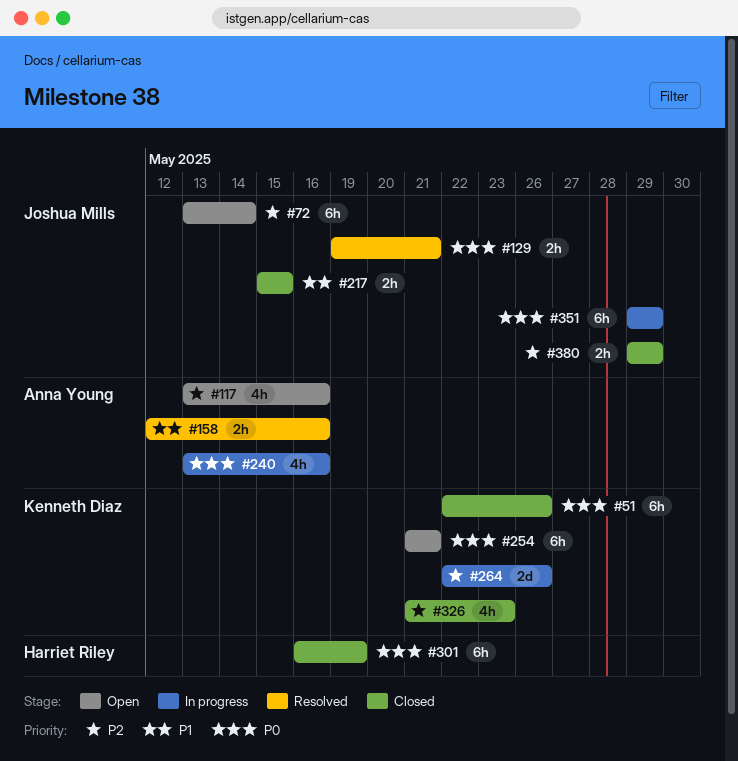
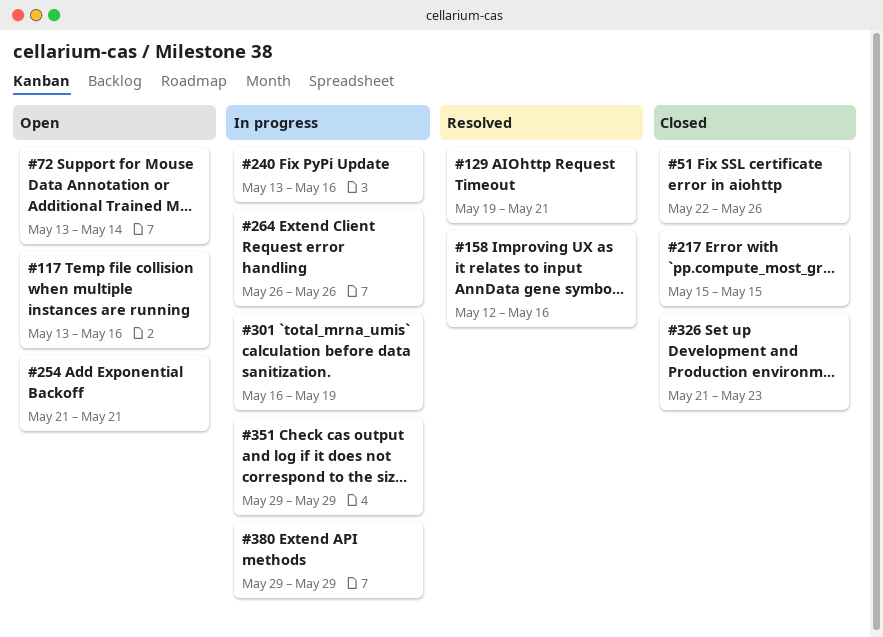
#264, start: May 22 -> May 26
#301, status: Closed -> In progress
#380, status: Closed -> In progress

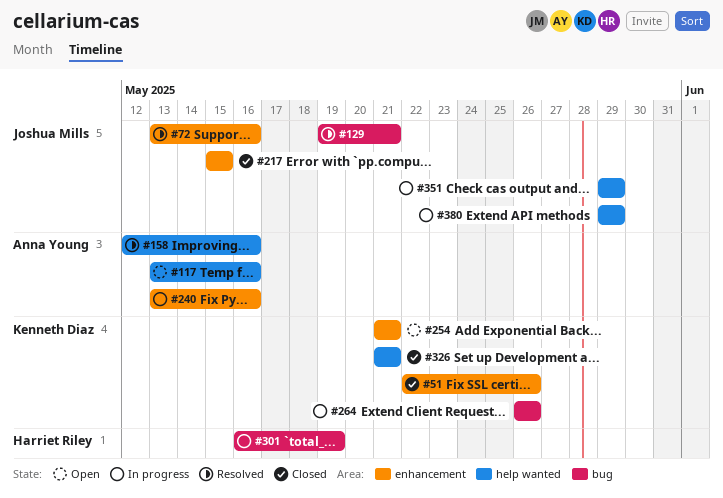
#72, status: Open -> Resolved
#72, due: May 14 -> May 16
#326, due: May 23 -> May 21

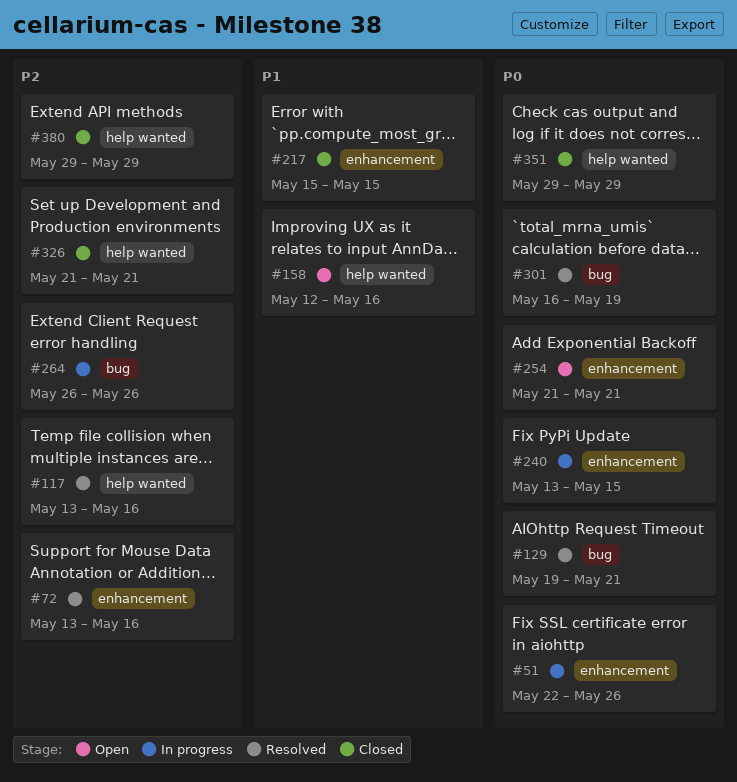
#51, status: Closed -> In progress
#117, status: Open -> Resolved
#158, status: Resolved -> Open
#240, due: May 16 -> May 15
#301, status: In progress -> Resolved
#351, status: In progress -> Closed
#380, status: In progress -> Closed

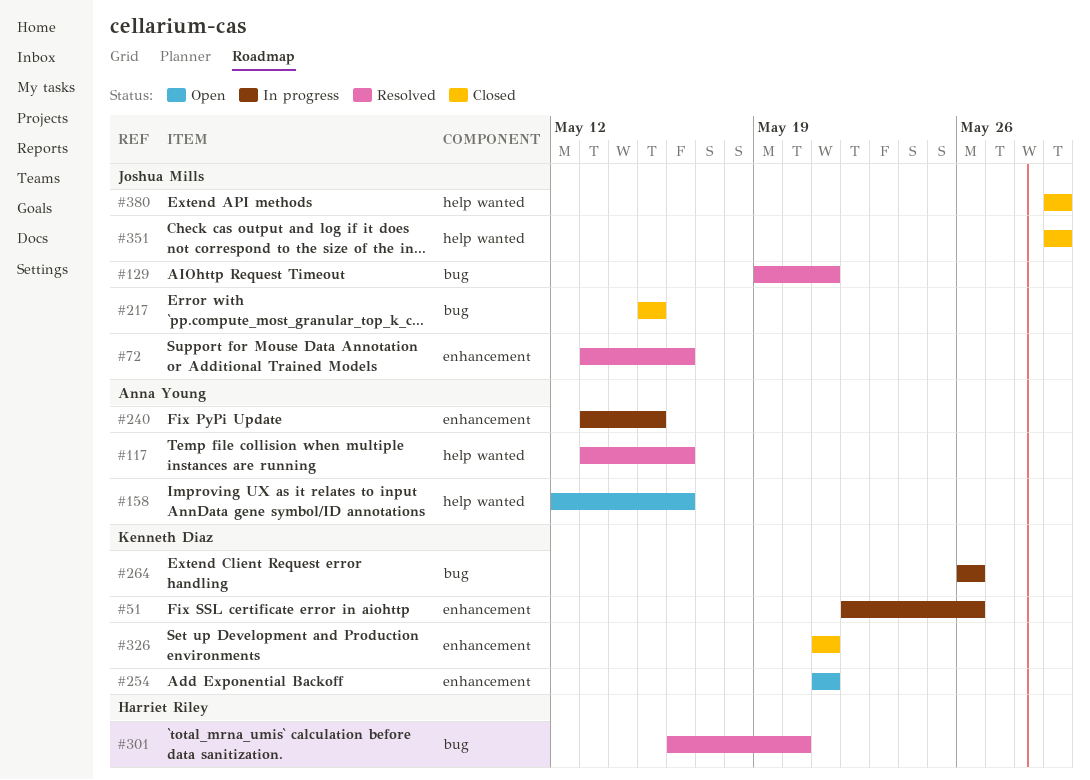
#217, label: enhancement -> bug
#301, due: May 19 -> May 20
#326, label: help wanted -> enhancement

